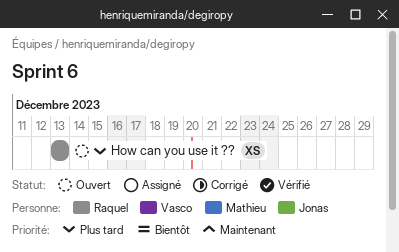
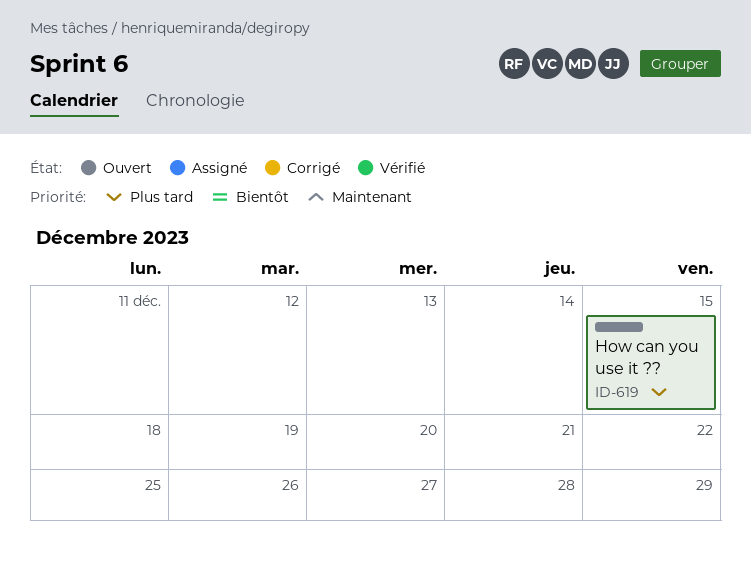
How can you use it ??, due: Dec 13 -> Dec 15

